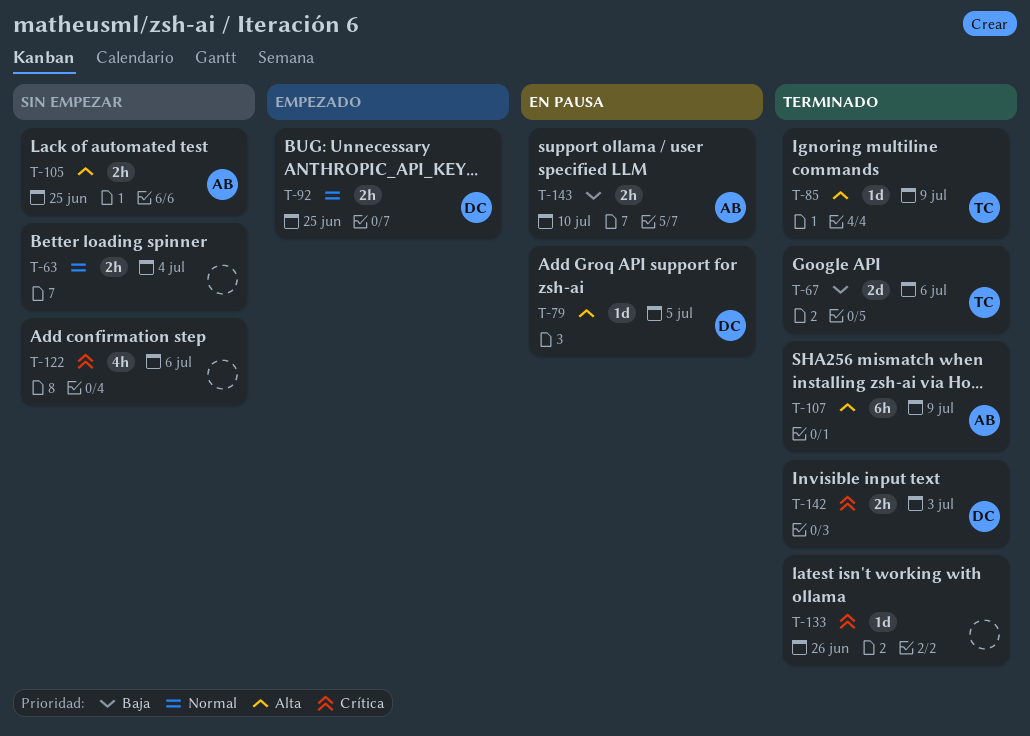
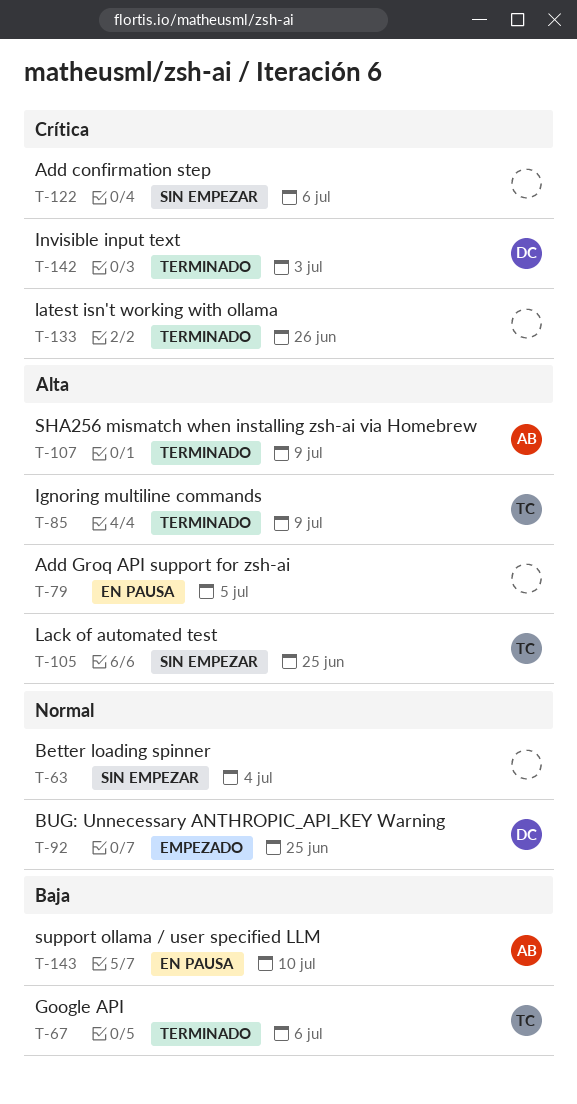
T-79, owner: DC -> none
T-105, owner: AB -> TC

